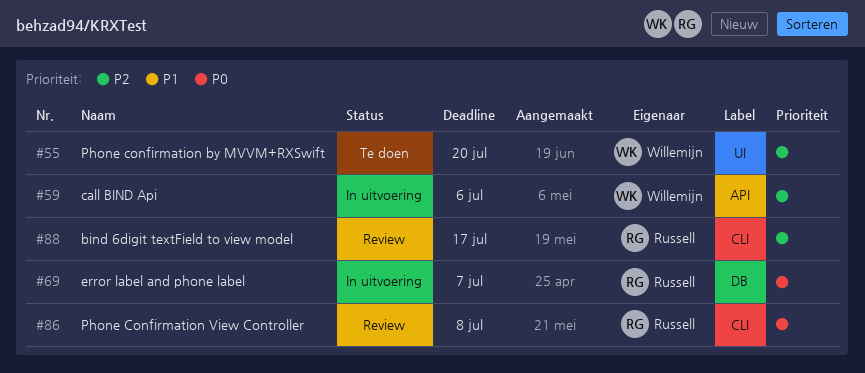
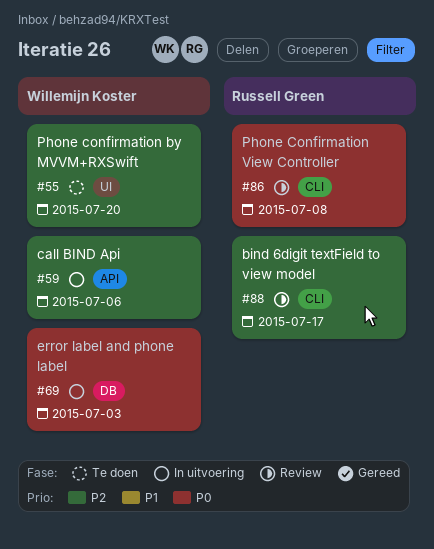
#69, owner: Russell Green -> Willemijn Koster
#69, due: Jul 7 -> Jul 3

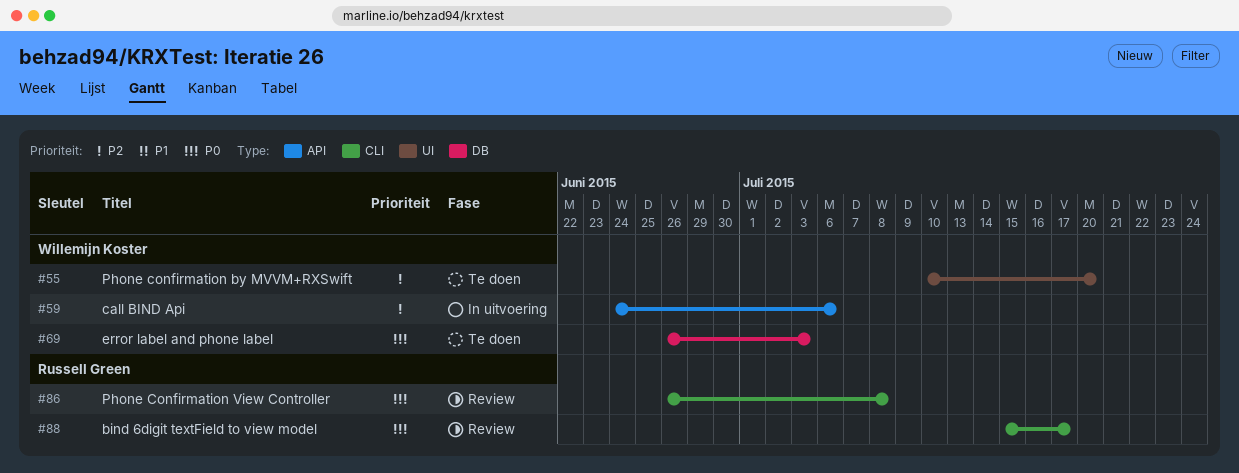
#69, status: In uitvoering -> Te doen
#88, priority: P2 -> P0

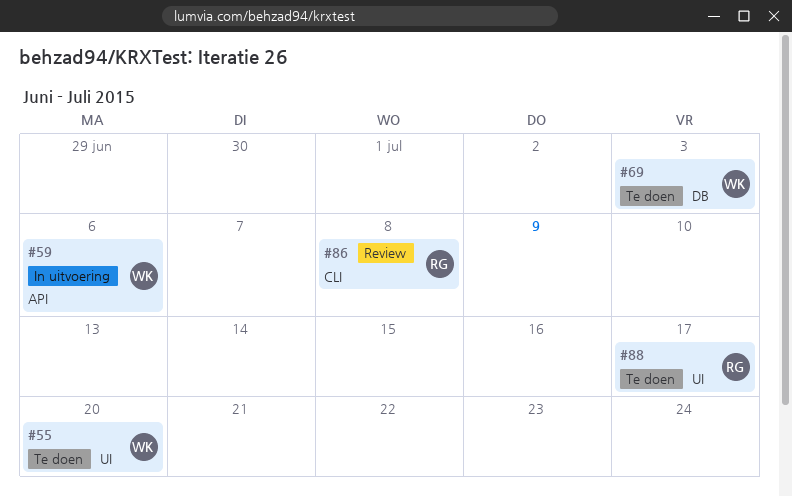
#88, status: Review -> Te doen
#88, label: CLI -> UI

